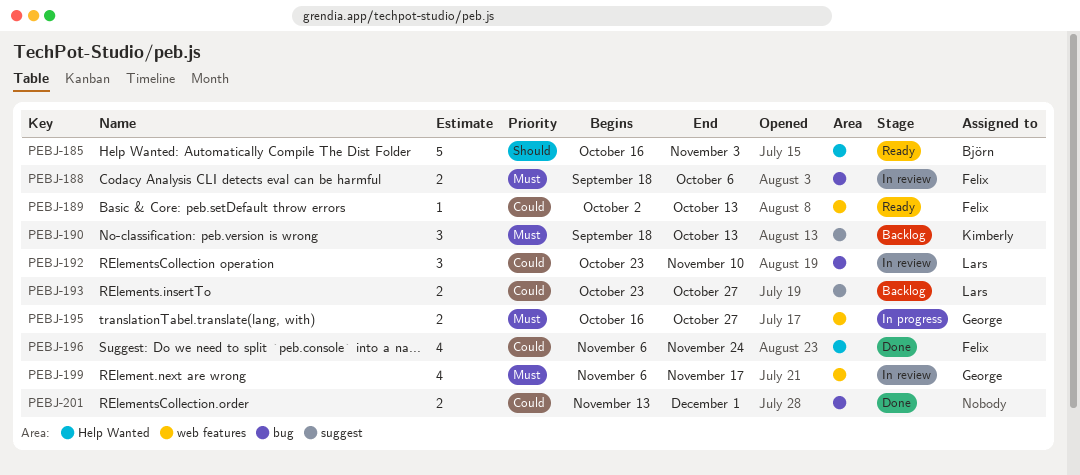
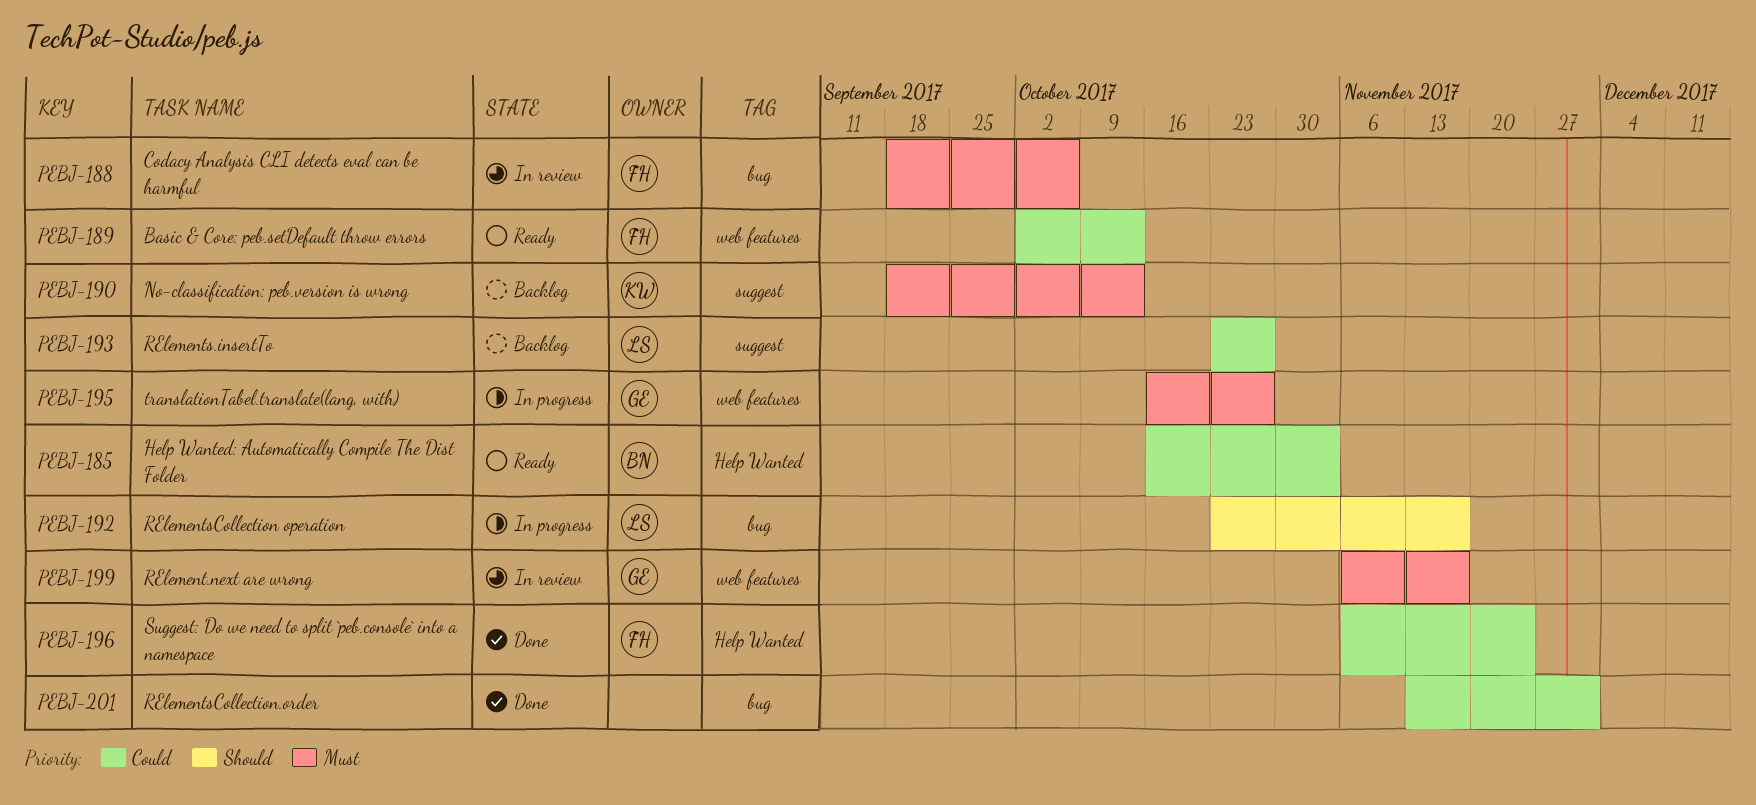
PEBJ-185, priority: Should -> Could
PEBJ-192, status: In review -> In progress
PEBJ-192, priority: Could -> Should
PEBJ-192, due: Nov 10 -> Nov 17

